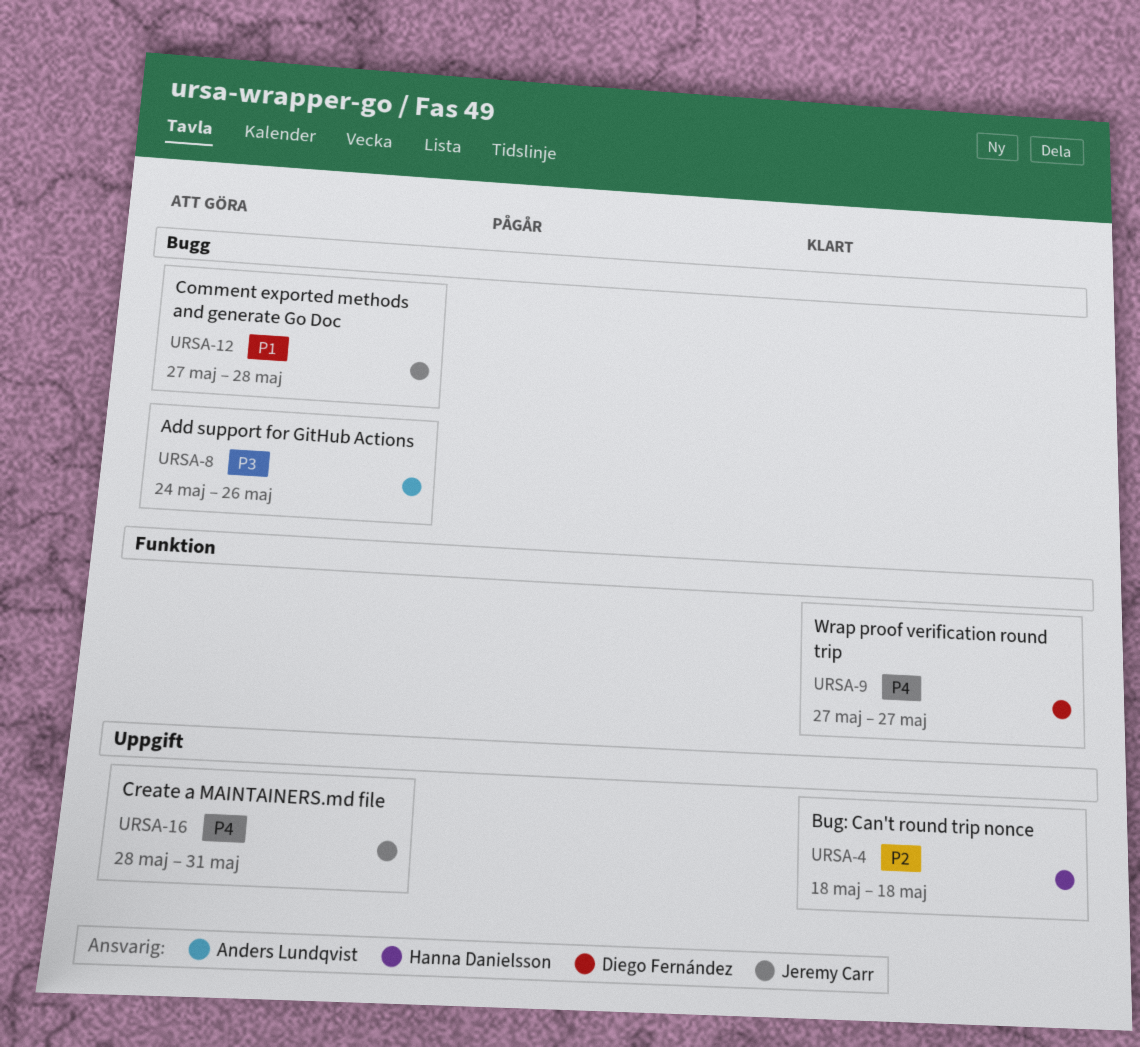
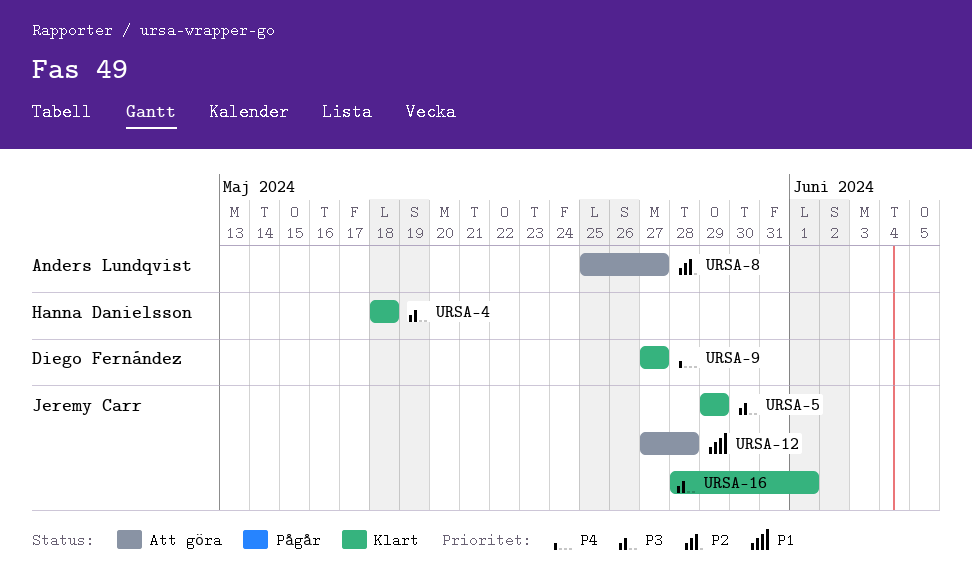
URSA-4, priority: P2 -> P3
URSA-5: none -> present
URSA-8, priority: P3 -> P2
URSA-8, start: May 24 -> May 25
URSA-8, due: May 26 -> May 27
URSA-16, status: Att göra -> Klart
URSA-16, priority: P4 -> P3
URSA-16, due: May 31 -> Jun 1

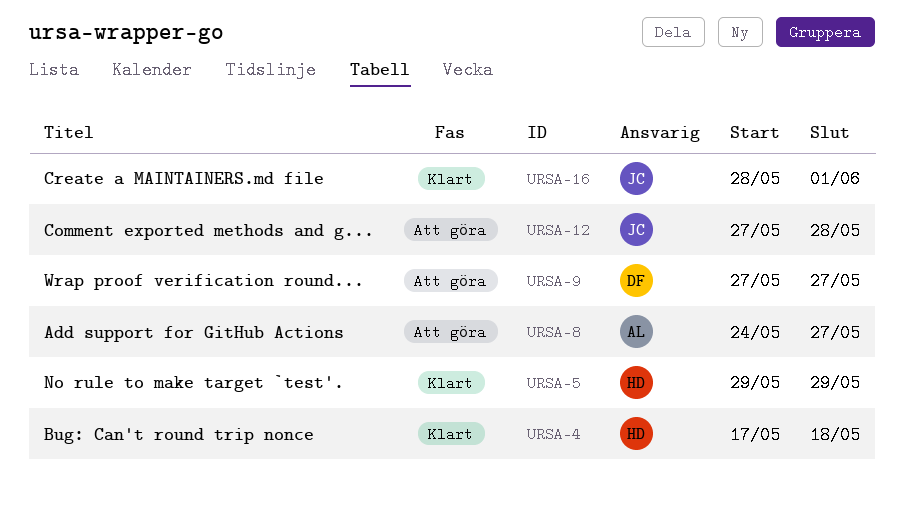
URSA-4, start: May 18 -> May 17
URSA-5, owner: Jeremy Carr -> Hanna Danielsson
URSA-8, start: May 25 -> May 24
URSA-9, status: Klart -> Att göra

